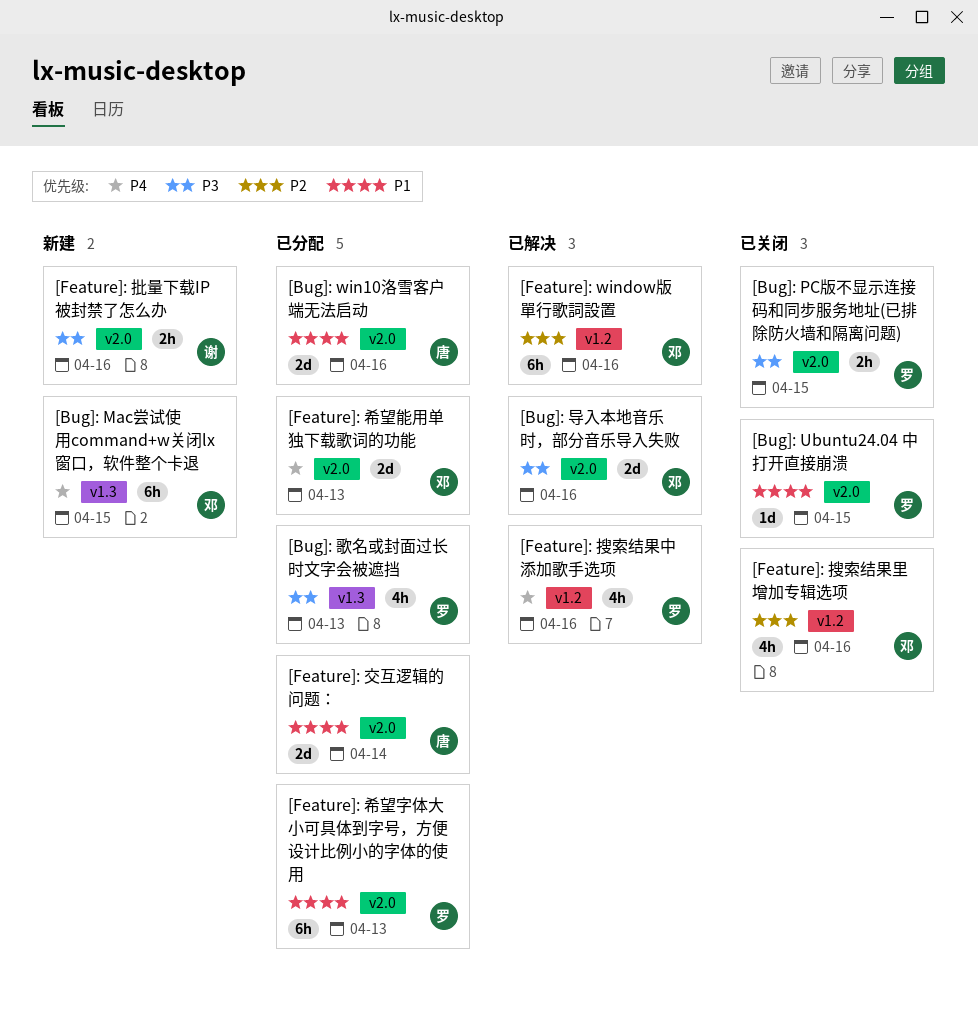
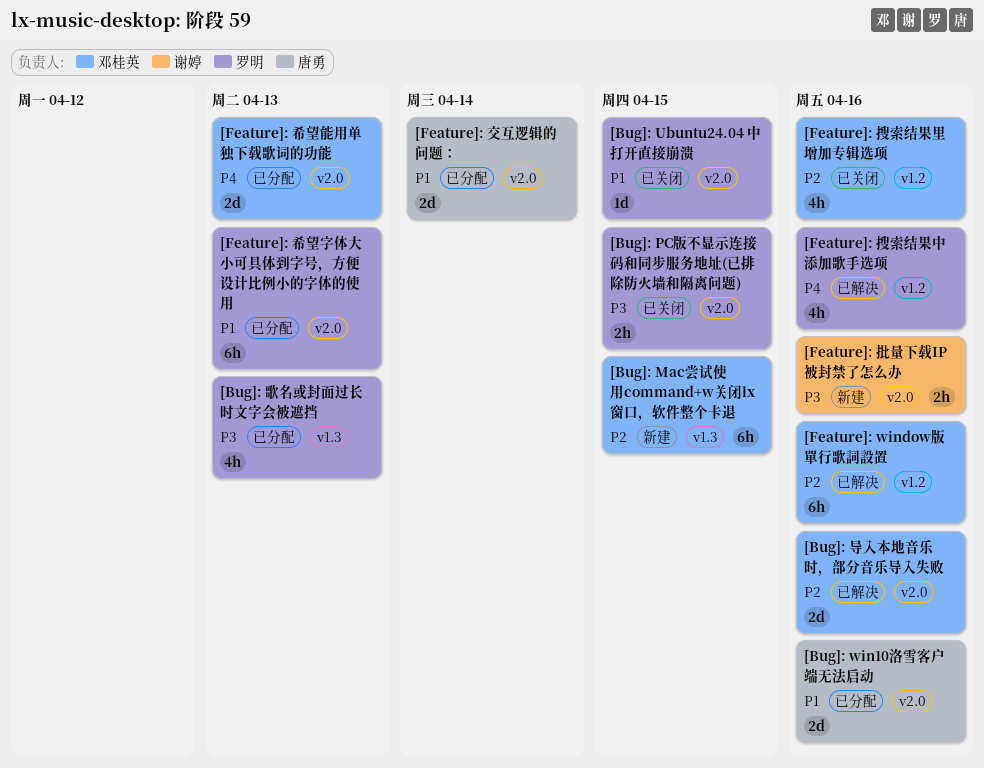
[Bug]: Mac尝试使用command+w关闭lx窗口，软件整个卡退, priority: P4 -> P2
[Bug]: 导入本地音乐时，部分音乐导入失败, priority: P3 -> P2

